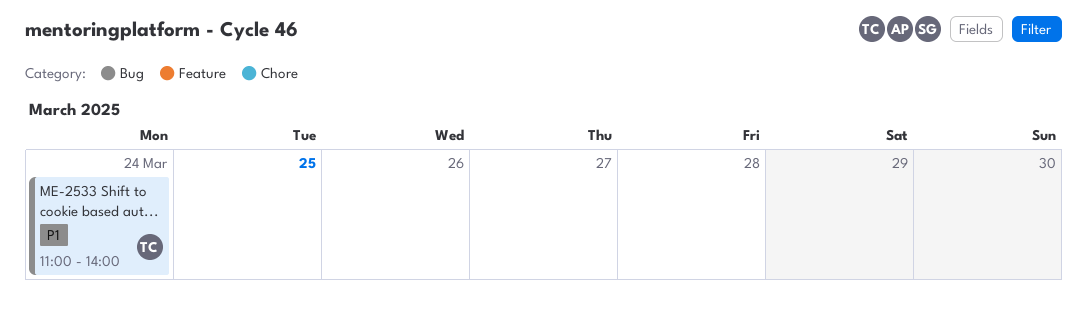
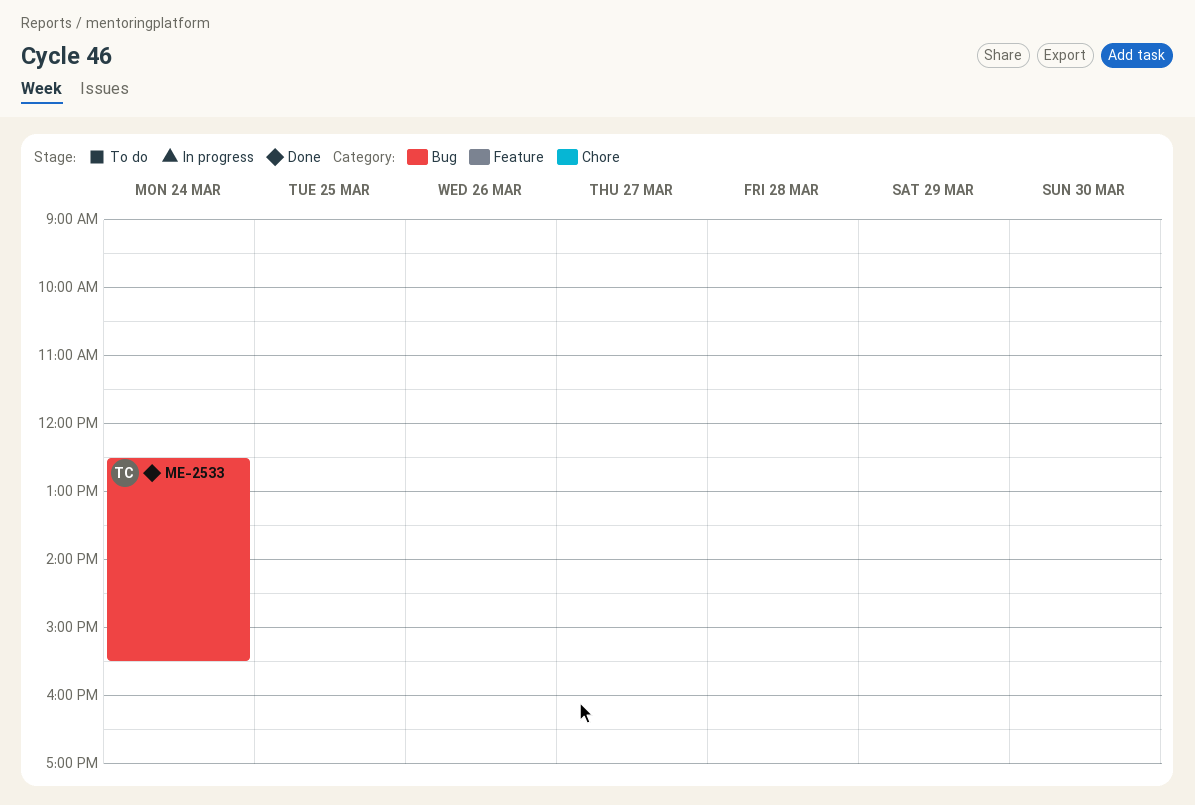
ME-2533, begins: 11:00 -> 12:30
ME-2533, ends: 14:00 -> 15:30

